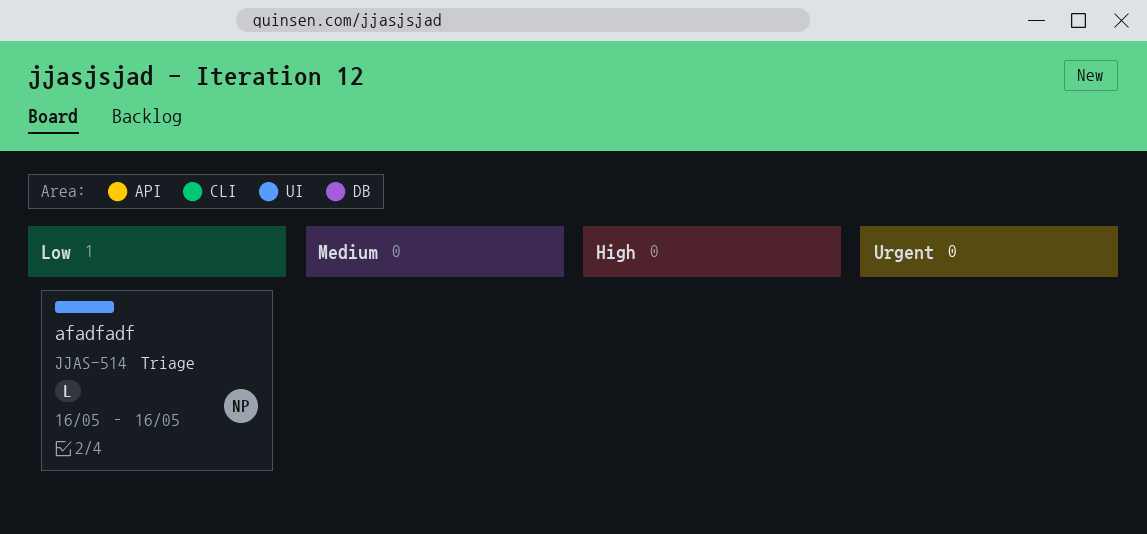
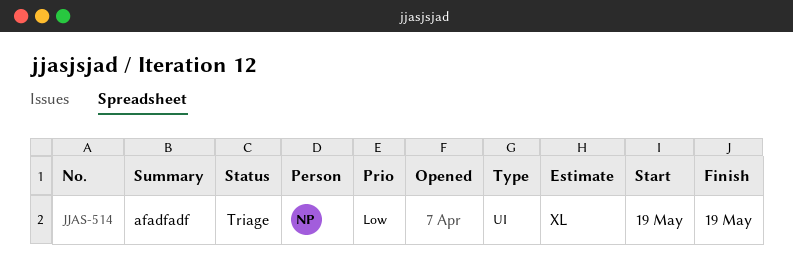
JJAS-514, estimate: L -> XL
JJAS-514, start: May 16 -> May 19
JJAS-514, due: May 16 -> May 19

